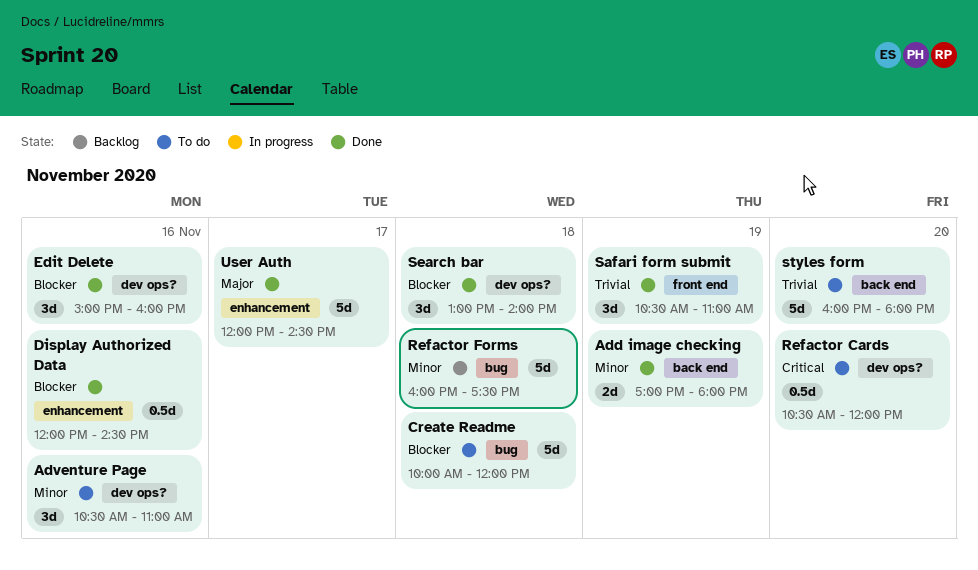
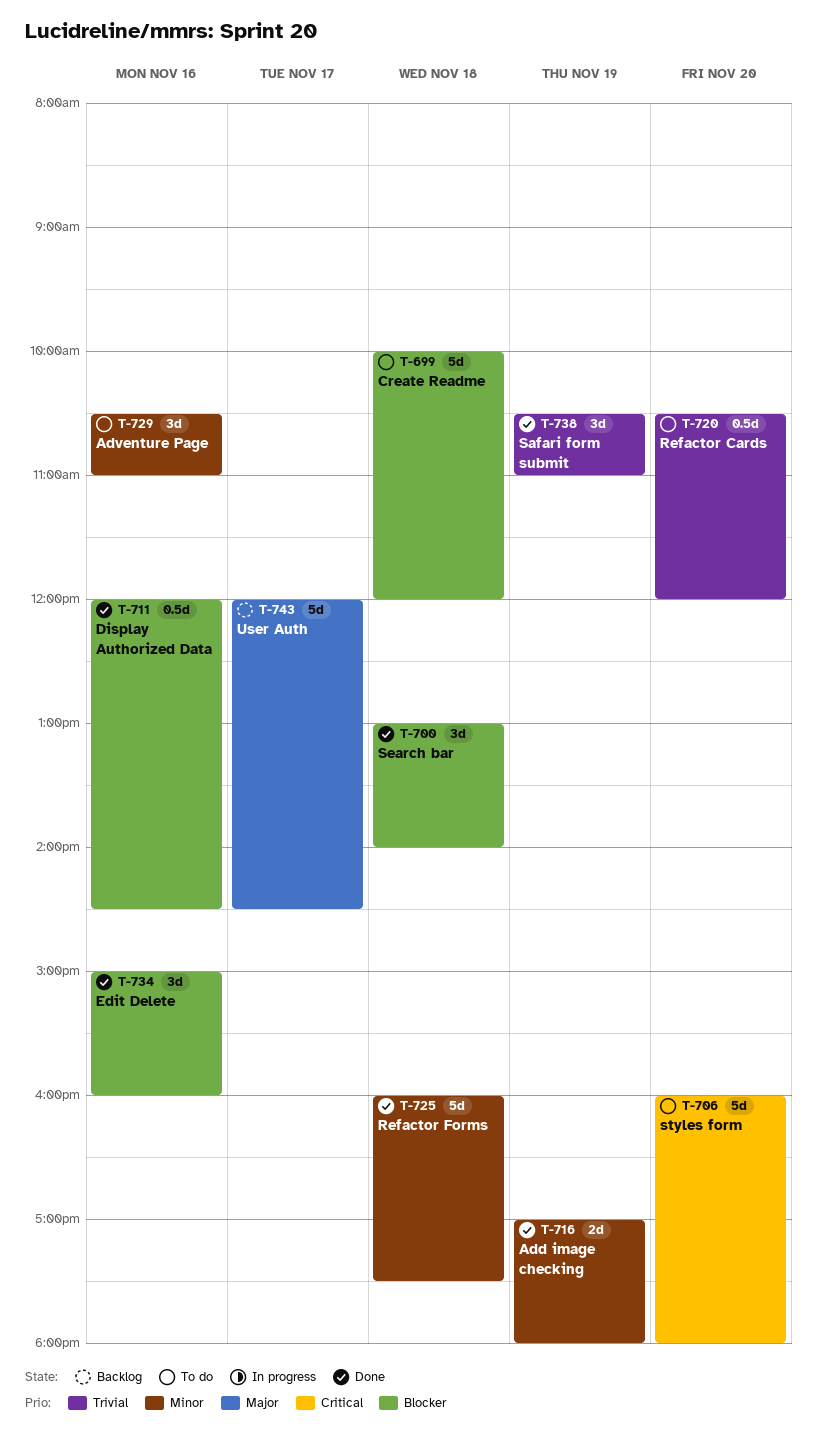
Refactor Cards, priority: Critical -> Trivial
Refactor Forms, status: Backlog -> Done
styles form, priority: Trivial -> Critical
User Auth, status: Done -> Backlog

